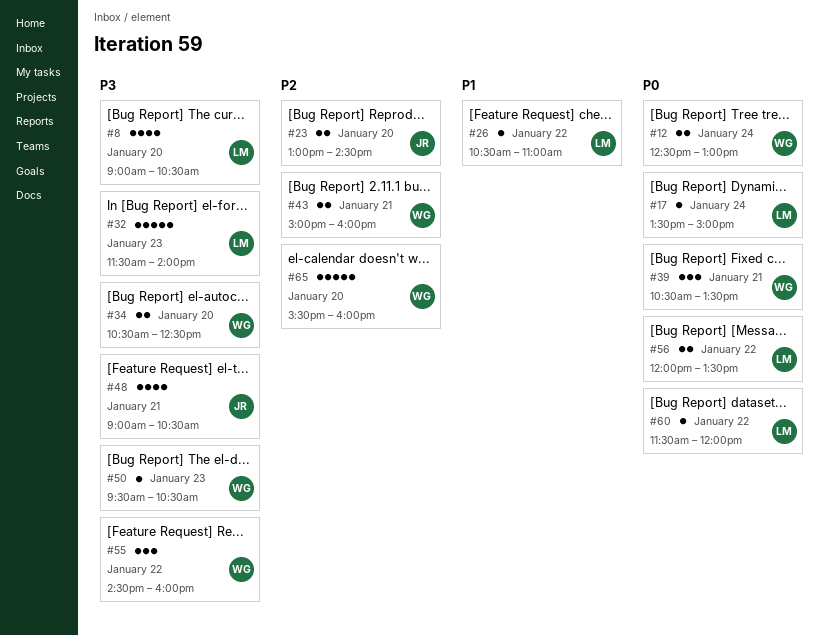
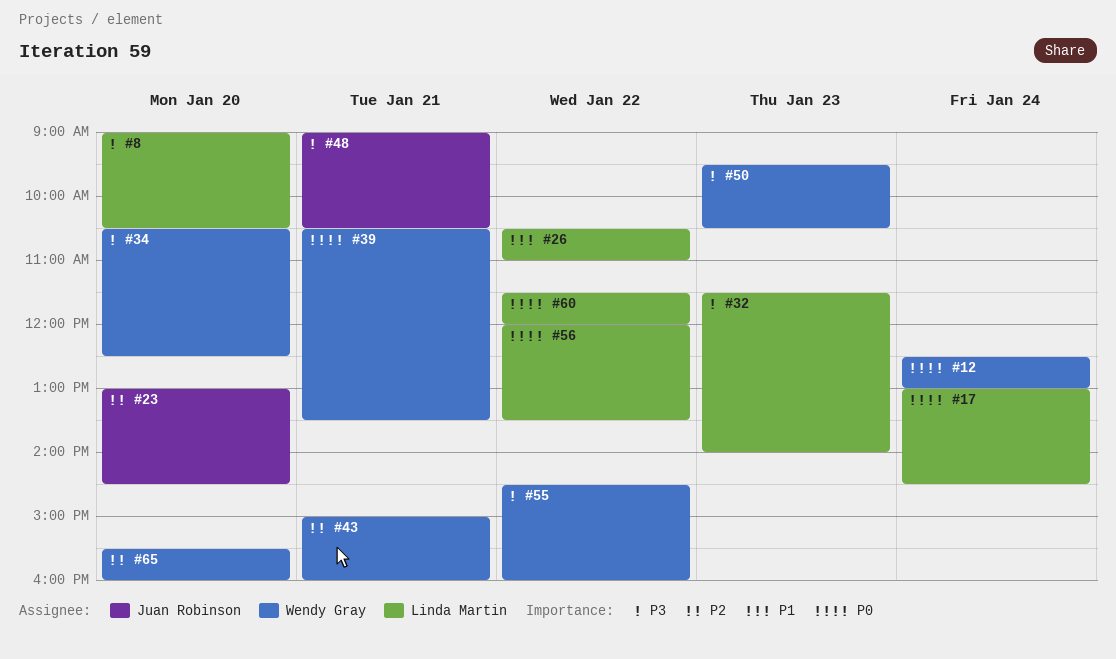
#17, begins: 13:30 -> 13:00
#17, ends: 15:00 -> 14:30

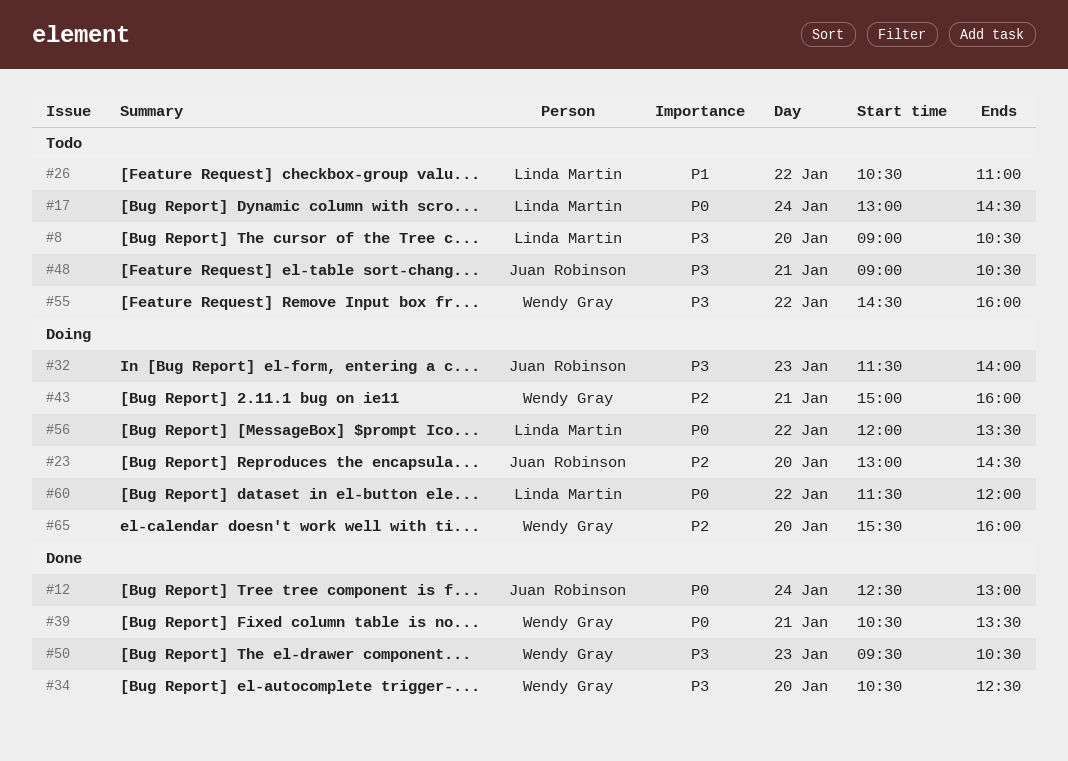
#12, owner: Wendy Gray -> Juan Robinson
#32, owner: Linda Martin -> Juan Robinson

